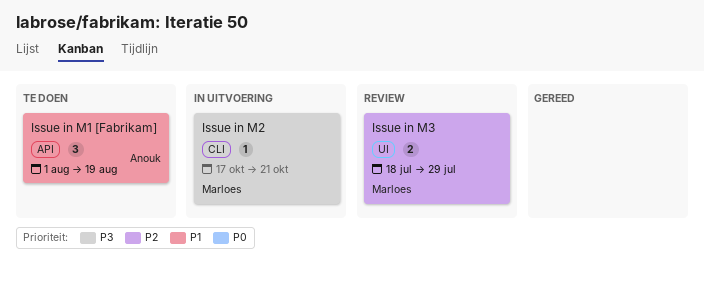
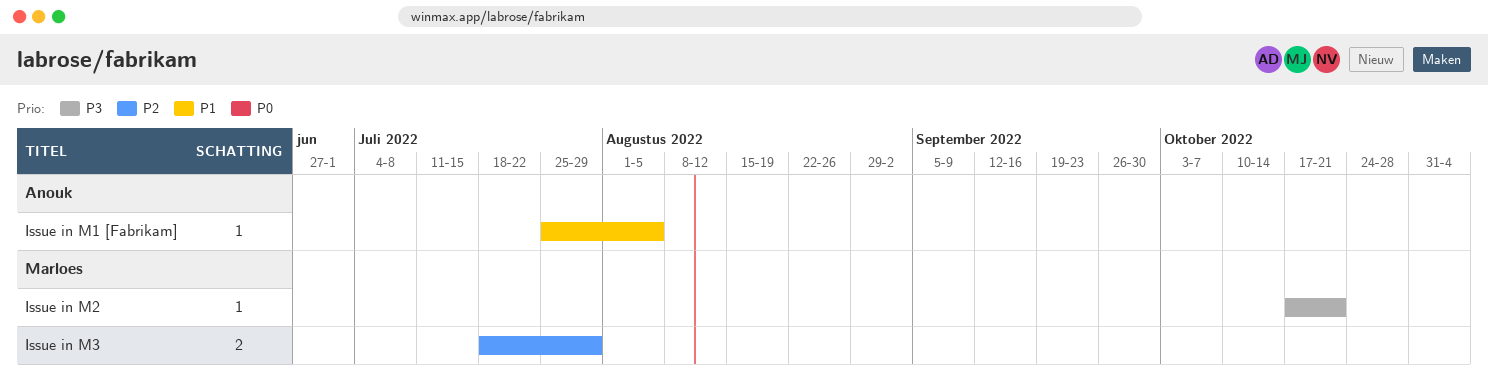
Issue in M1 [Fabrikam], estimate: 3 -> 1
Issue in M1 [Fabrikam], start: Aug 1 -> Jul 25
Issue in M1 [Fabrikam], due: Aug 19 -> Aug 5

